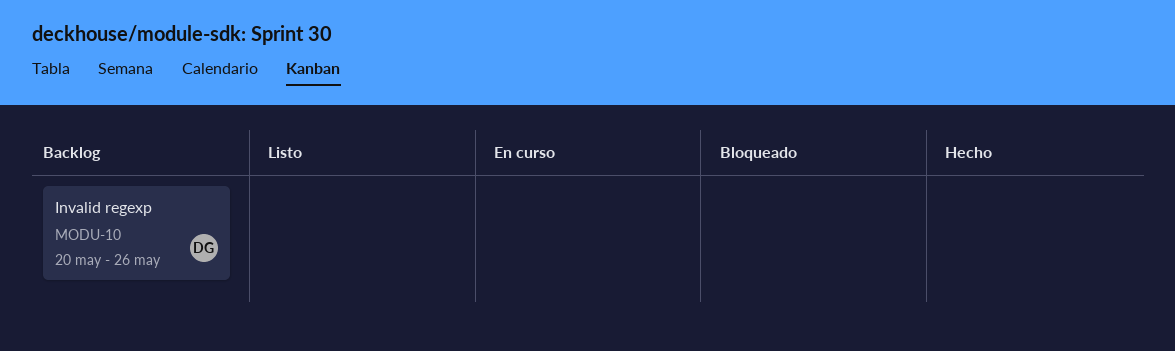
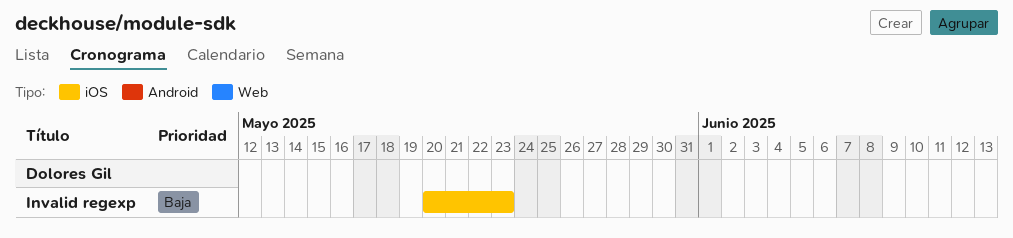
Invalid regexp, due: May 26 -> May 23

